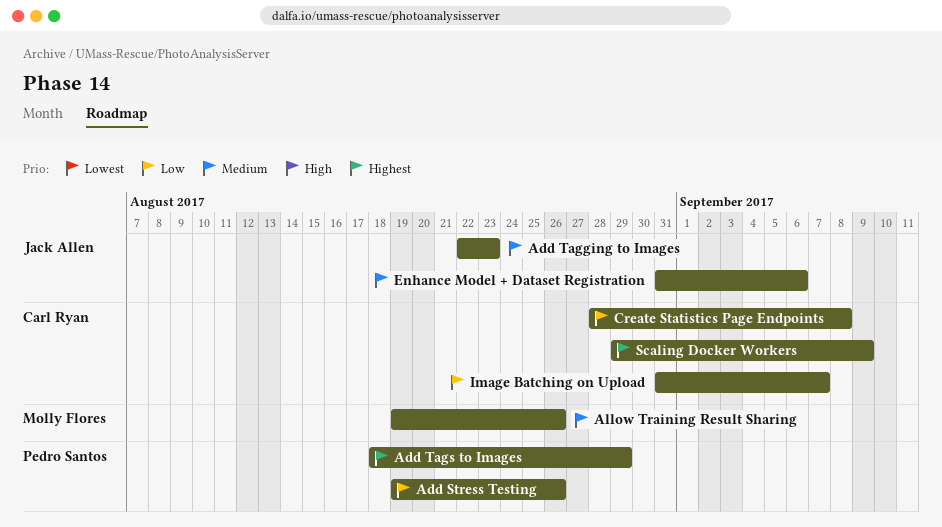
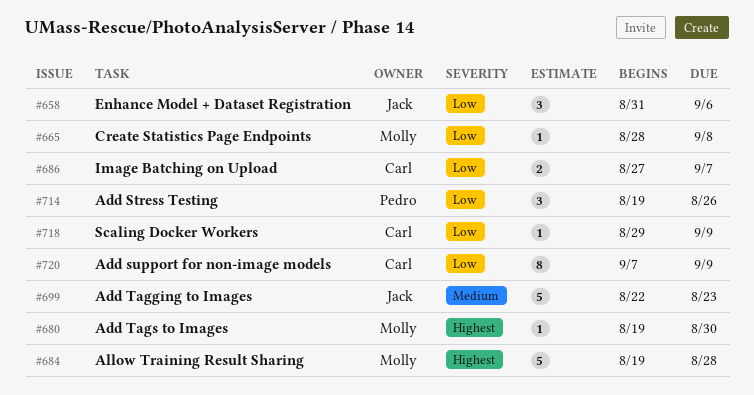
Add support for non-image models: none -> present
Add Tags to Images, owner: Pedro Santos -> Molly Flores
Add Tags to Images, start: Aug 18 -> Aug 19
Add Tags to Images, due: Aug 29 -> Aug 30
Allow Training Result Sharing, priority: Medium -> Highest
Allow Training Result Sharing, due: Aug 26 -> Aug 28
Create Statistics Page Endpoints, owner: Carl Ryan -> Molly Flores
Enhance Model + Dataset Registration, priority: Medium -> Low
Image Batching on Upload, start: Aug 31 -> Aug 27
Scaling Docker Workers, priority: Highest -> Low

